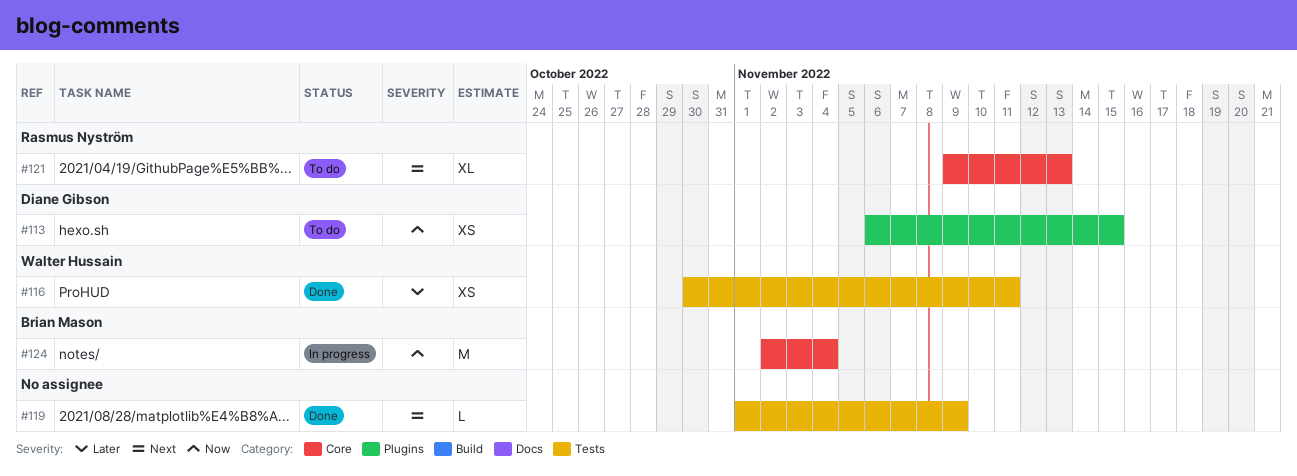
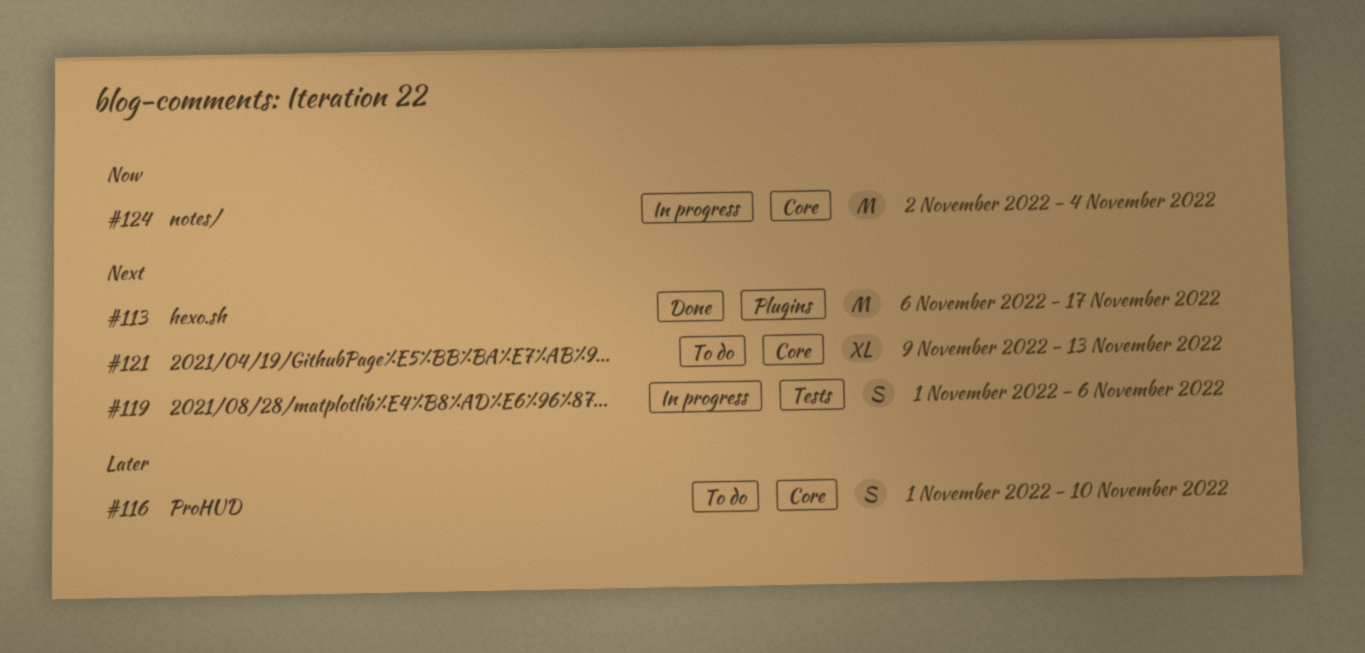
#113, status: To do -> Done
#113, priority: Now -> Next
#113, estimate: XS -> M
#113, due: Nov 15 -> Nov 17
#116, status: Done -> To do
#116, label: Tests -> Core
#116, estimate: XS -> S
#116, start: Oct 30 -> Nov 1
#116, due: Nov 11 -> Nov 10
#119, status: Done -> In progress
#119, estimate: L -> S
#119, due: Nov 9 -> Nov 6

